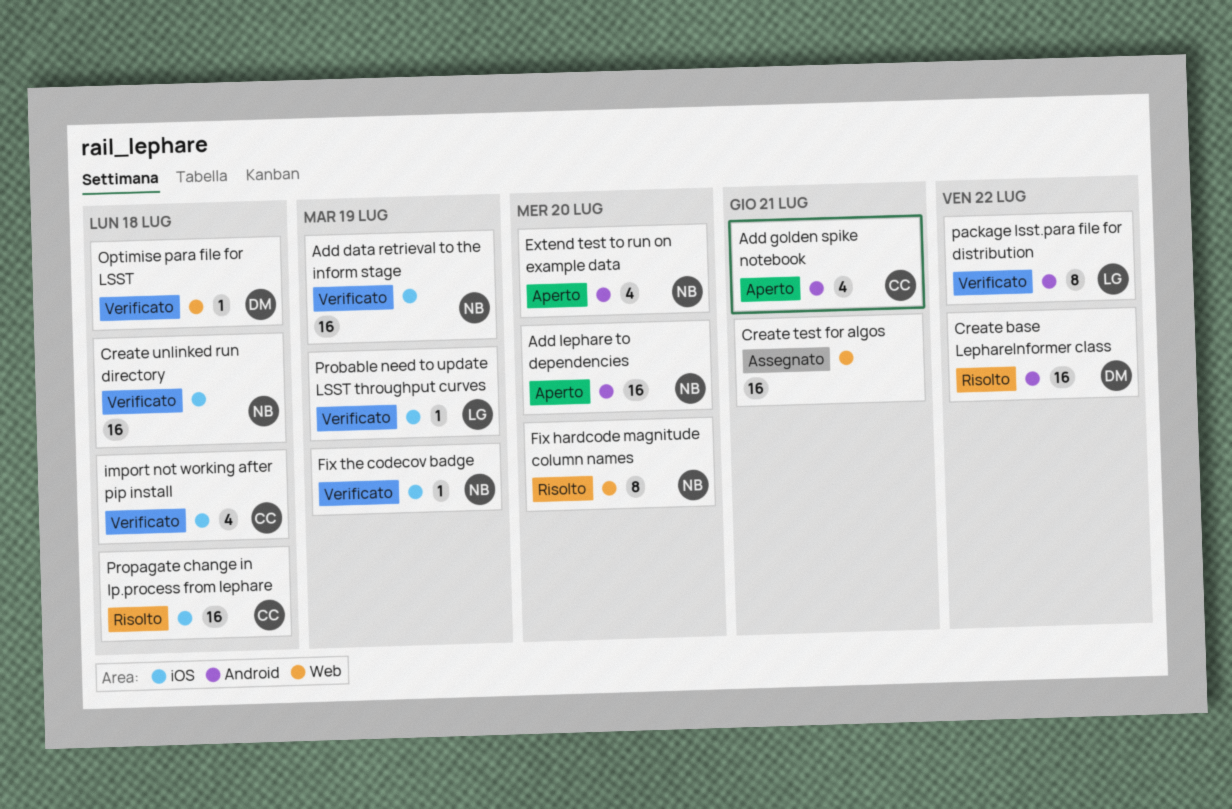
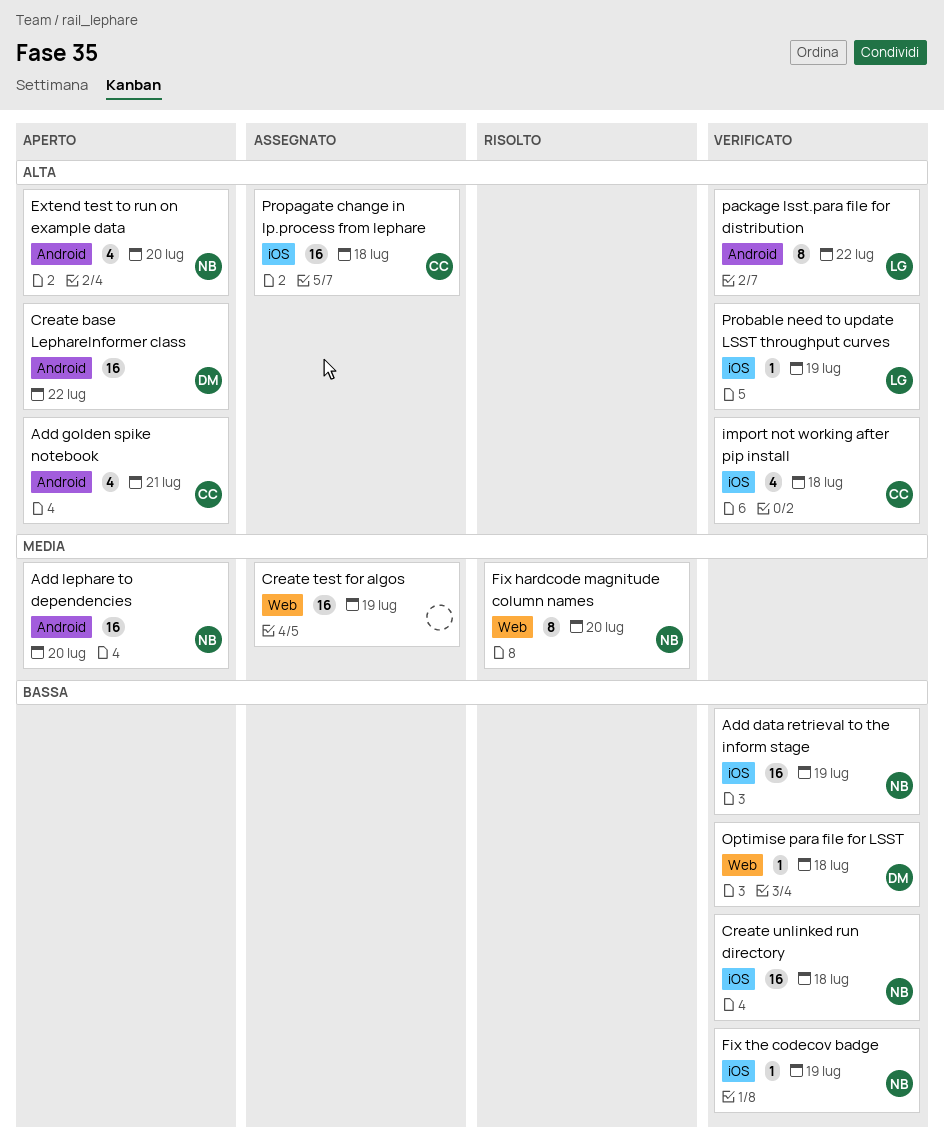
Create base LephareInformer class, status: Risolto -> Aperto
Create test for algos, due: Jul 21 -> Jul 19
Propagate change in lp.process from lephare, status: Risolto -> Assegnato

